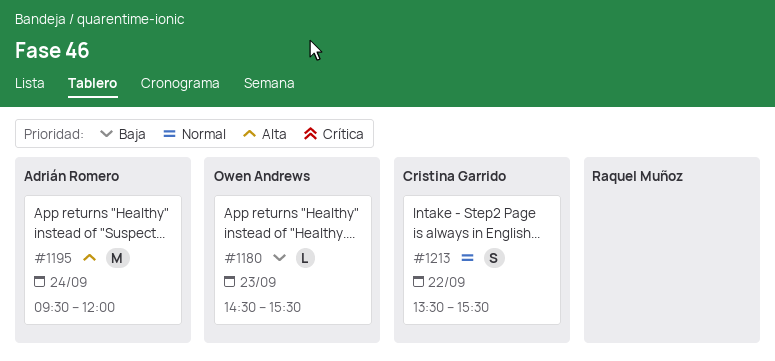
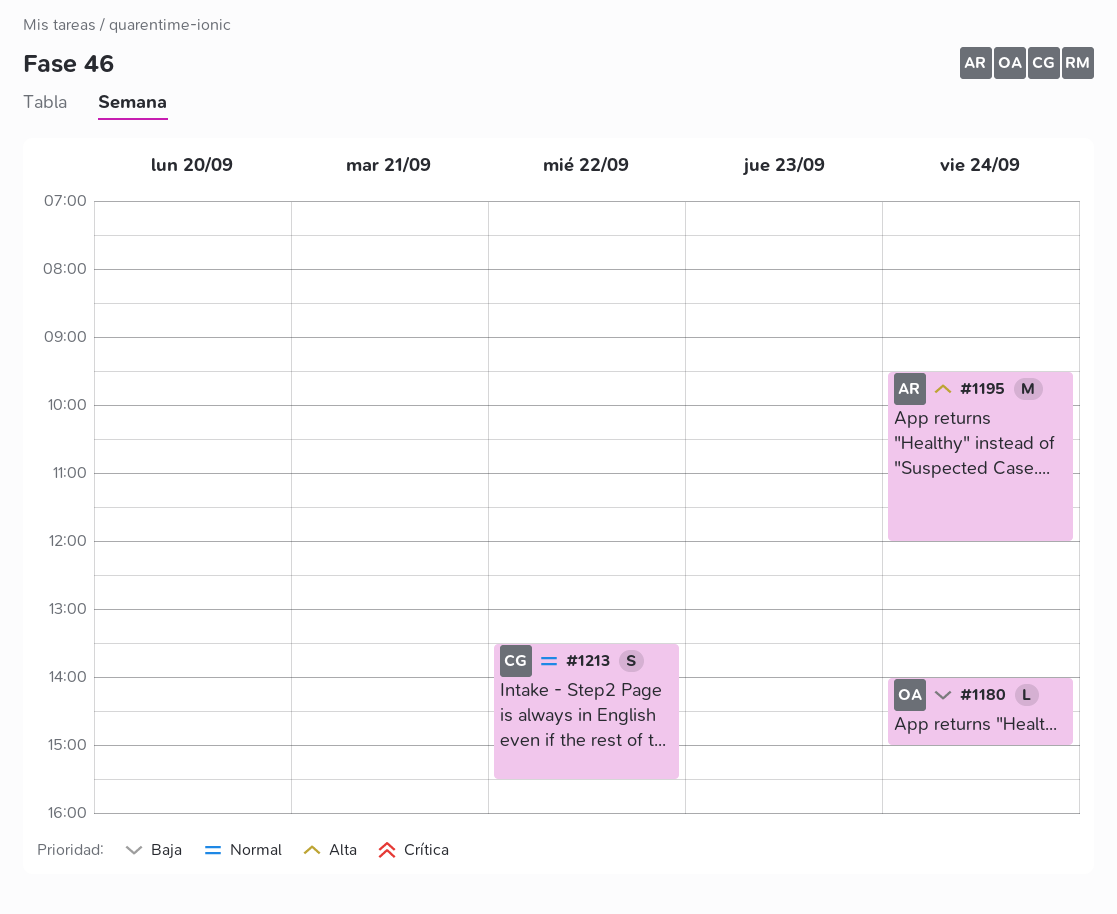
#1180, day: Sep 23 -> Sep 24
#1180, begins: 14:30 -> 14:00
#1180, ends: 15:30 -> 15:00

